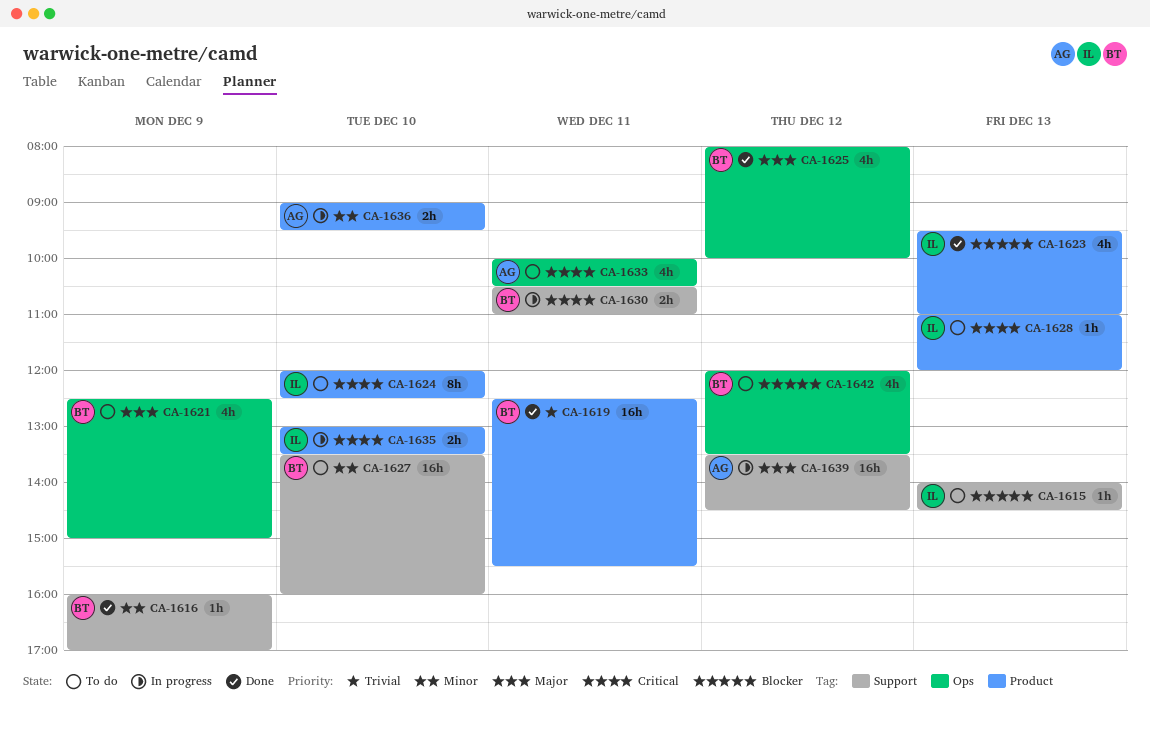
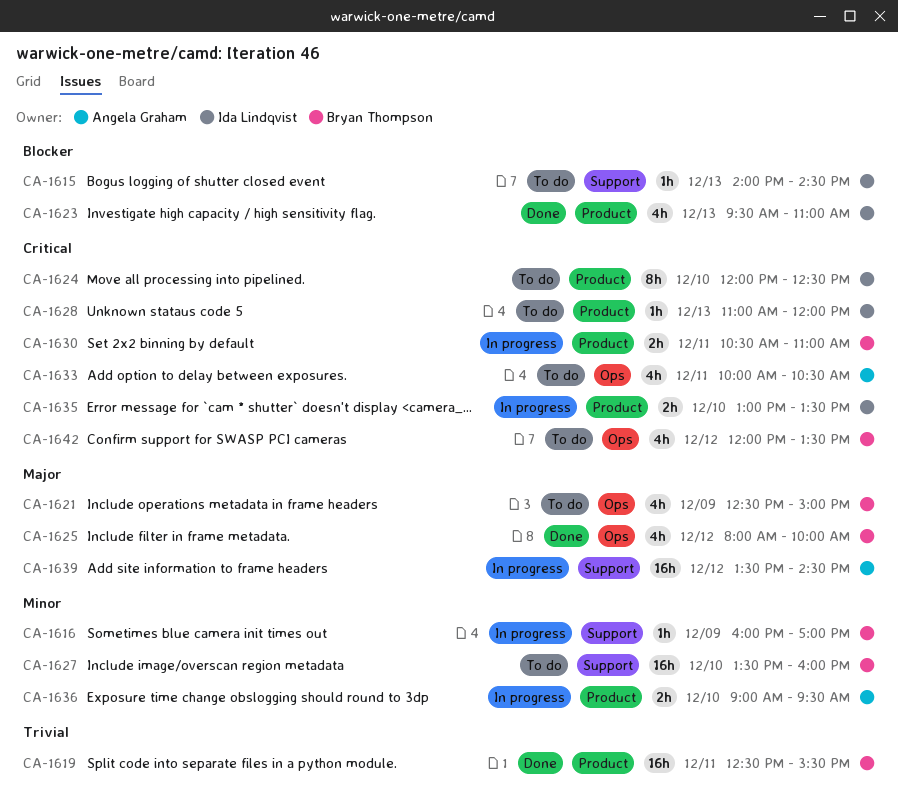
CA-1616, status: Done -> In progress
CA-1630, label: Support -> Product
CA-1642, priority: Blocker -> Critical

